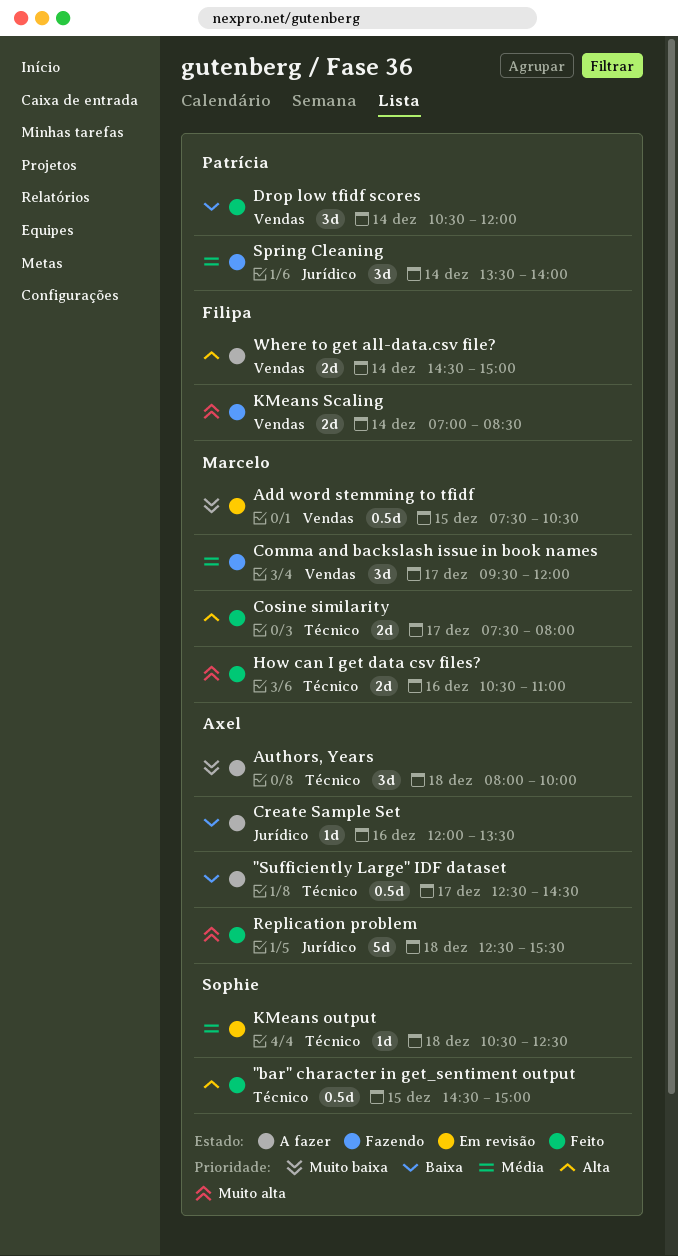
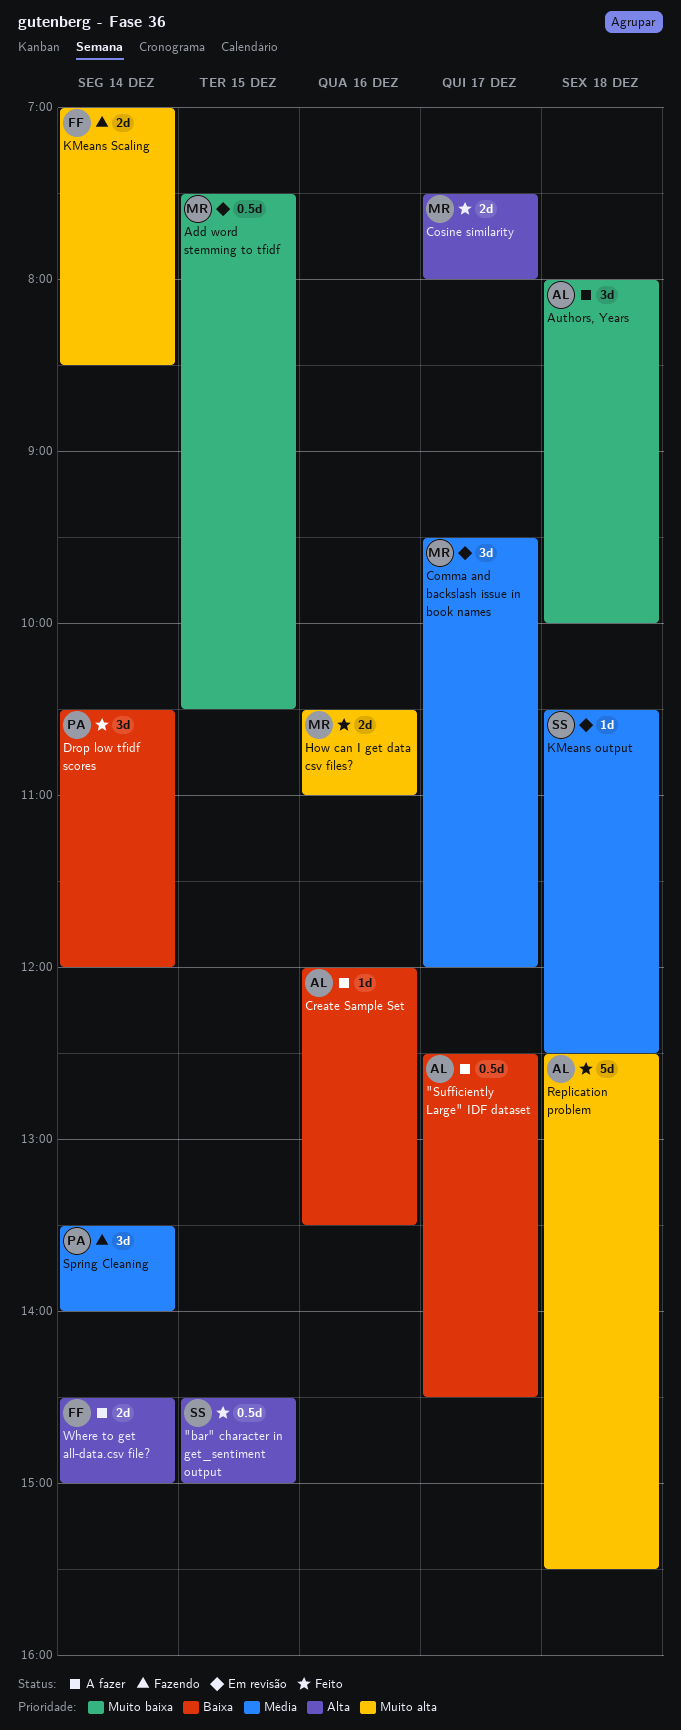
Comma and backslash issue in book names, status: Fazendo -> Em revisão

